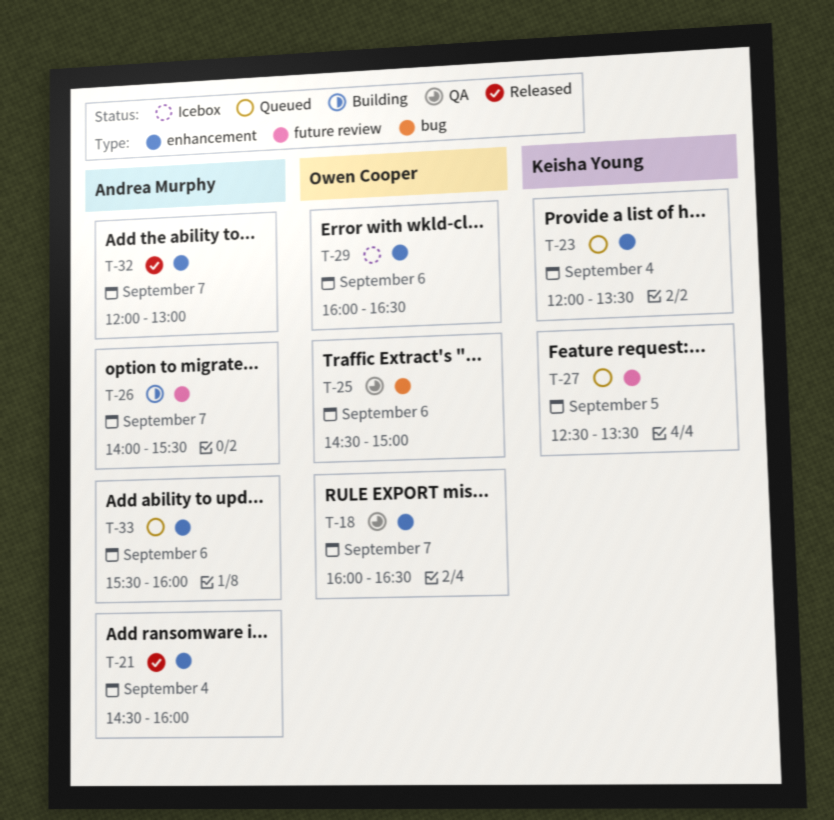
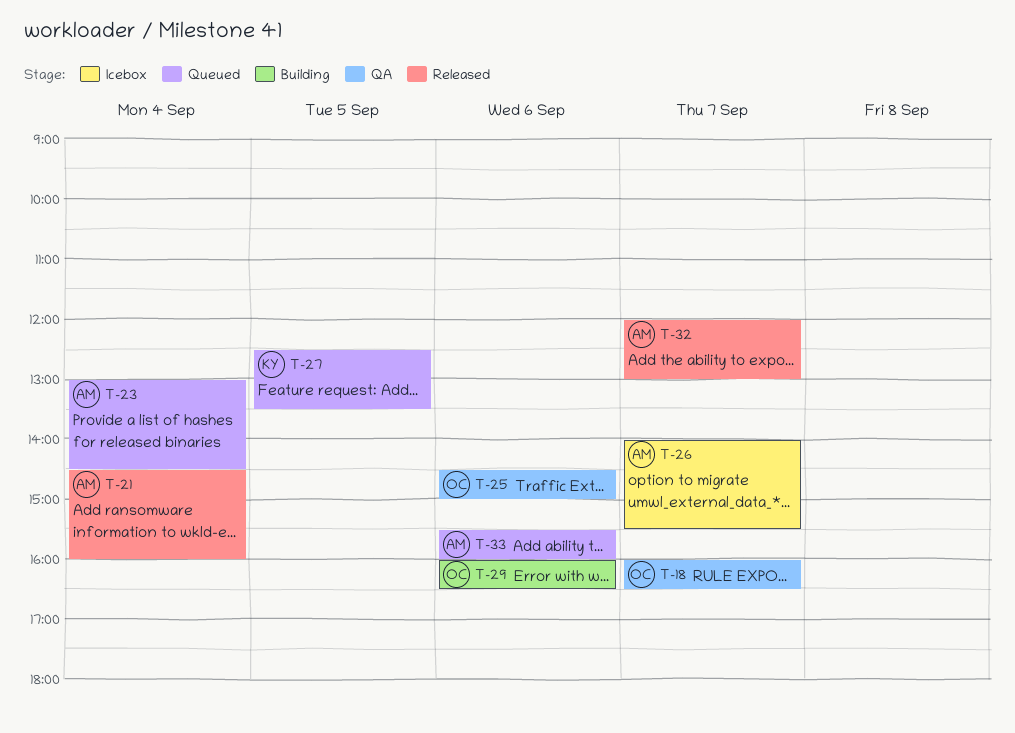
T-23, owner: Keisha Young -> Andrea Murphy
T-23, begins: 12:00 -> 13:00
T-23, ends: 13:30 -> 14:30
T-26, status: Building -> Icebox
T-29, status: Icebox -> Building

